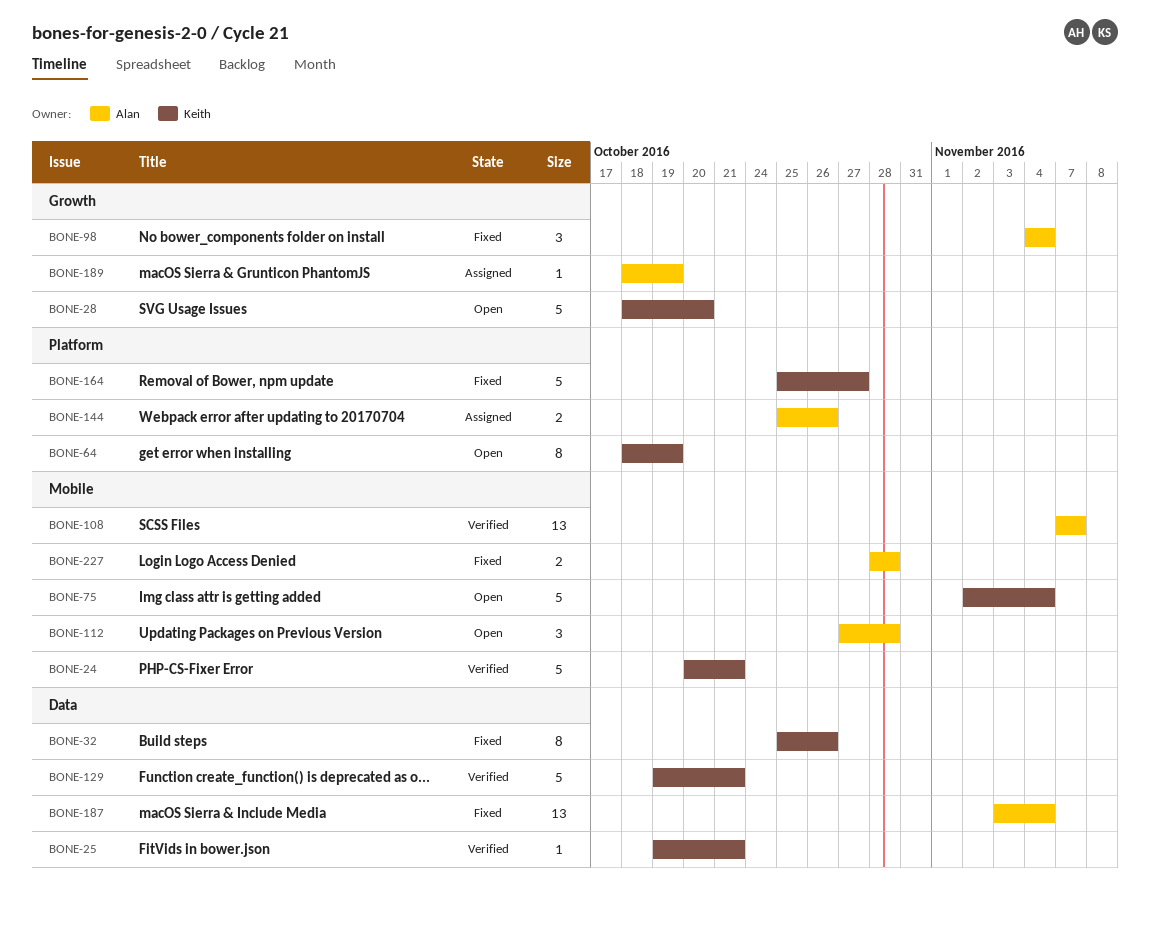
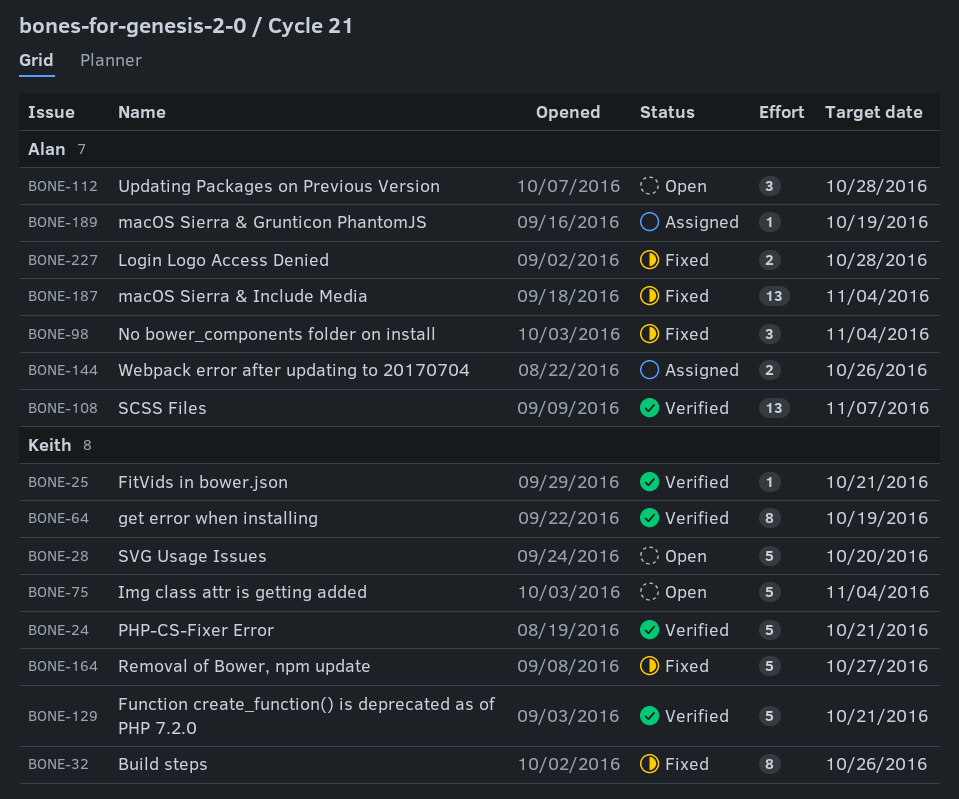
BONE-64, status: Open -> Verified

